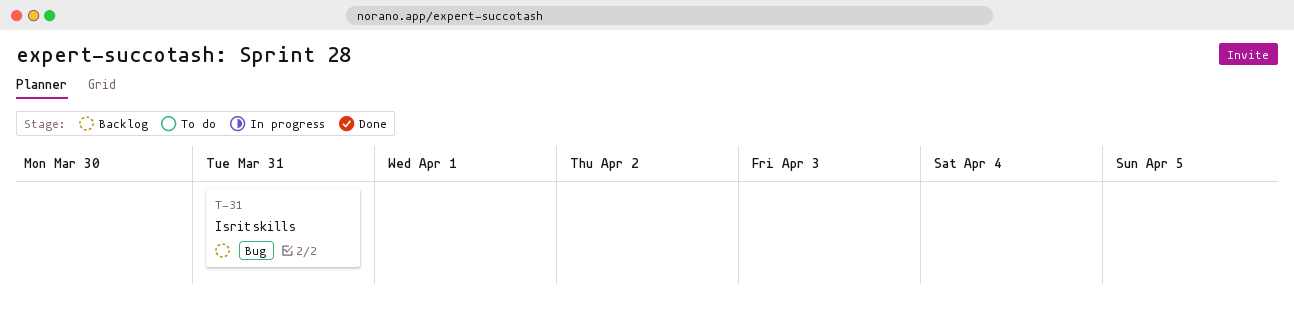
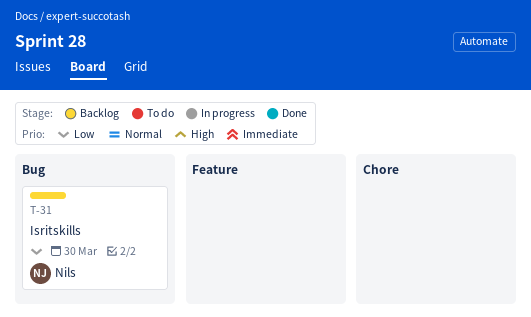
T-31, due: Mar 31 -> Mar 30

